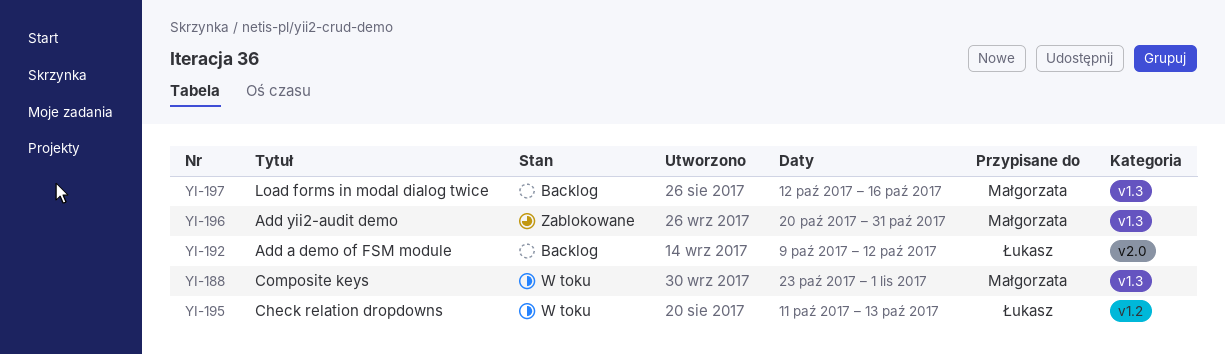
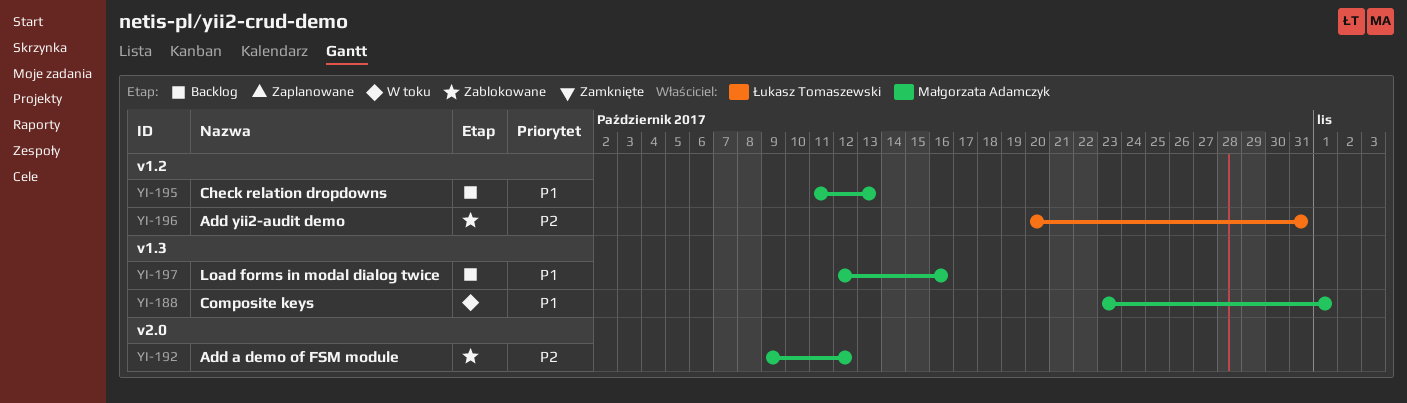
YI-192, status: Backlog -> Zablokowane
YI-192, owner: Łukasz Tomaszewski -> Małgorzata Adamczyk
YI-195, status: W toku -> Backlog
YI-195, owner: Łukasz Tomaszewski -> Małgorzata Adamczyk
YI-196, owner: Małgorzata Adamczyk -> Łukasz Tomaszewski
YI-196, label: v1.3 -> v1.2

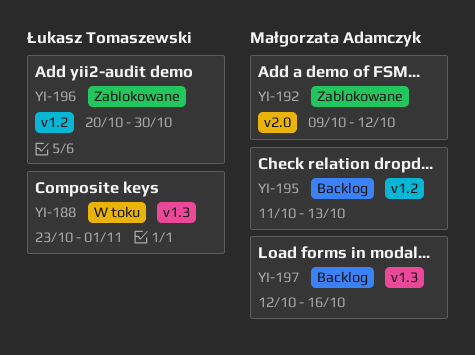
YI-188, owner: Małgorzata Adamczyk -> Łukasz Tomaszewski
YI-196, due: Oct 31 -> Oct 30

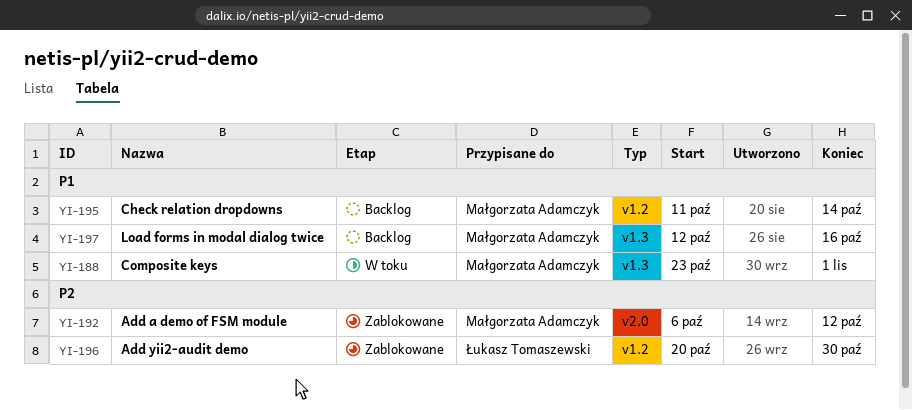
YI-188, owner: Łukasz Tomaszewski -> Małgorzata Adamczyk
YI-192, start: Oct 9 -> Oct 6
YI-195, due: Oct 13 -> Oct 14

